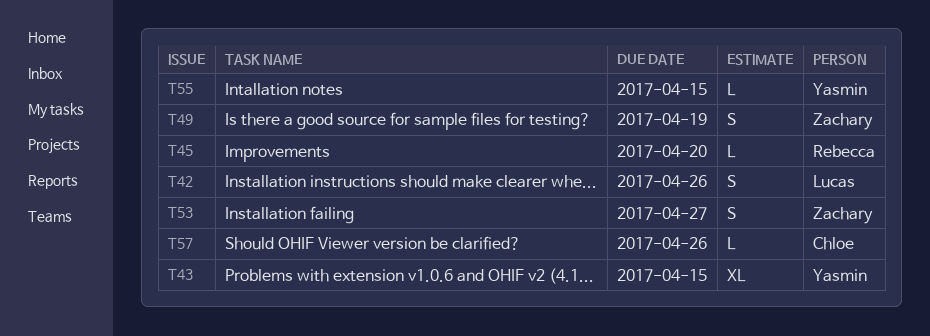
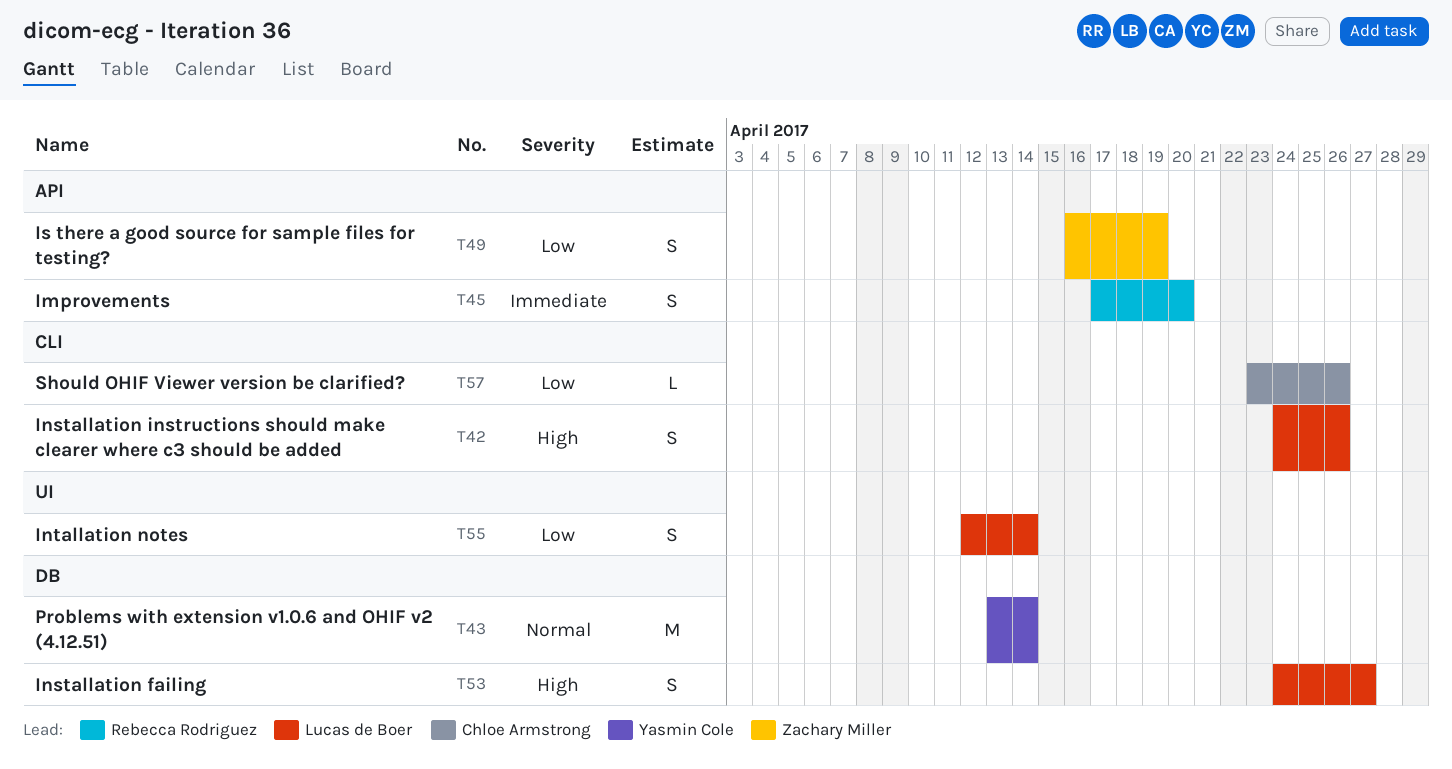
T43, estimate: XL -> M
T43, due: Apr 15 -> Apr 14
T45, estimate: L -> S
T53, owner: Zachary Miller -> Lucas de Boer
T55, owner: Yasmin Cole -> Lucas de Boer
T55, estimate: L -> S
T55, due: Apr 15 -> Apr 14

